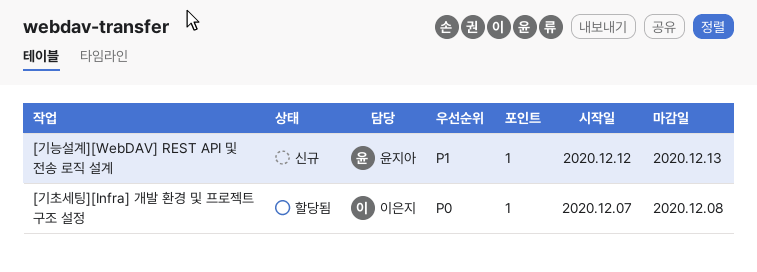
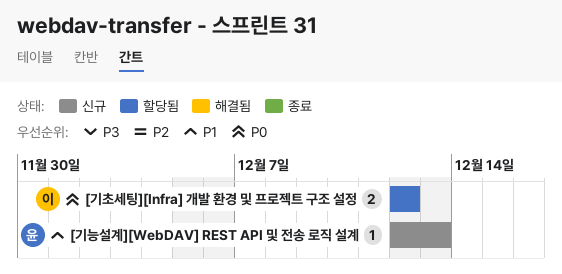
[기초세팅][Infra] 개발 환경 및 프로젝트 구조 설정, estimate: 1 -> 2
[기초세팅][Infra] 개발 환경 및 프로젝트 구조 설정, start: Dec 7 -> Dec 12
[기초세팅][Infra] 개발 환경 및 프로젝트 구조 설정, due: Dec 8 -> Dec 12

